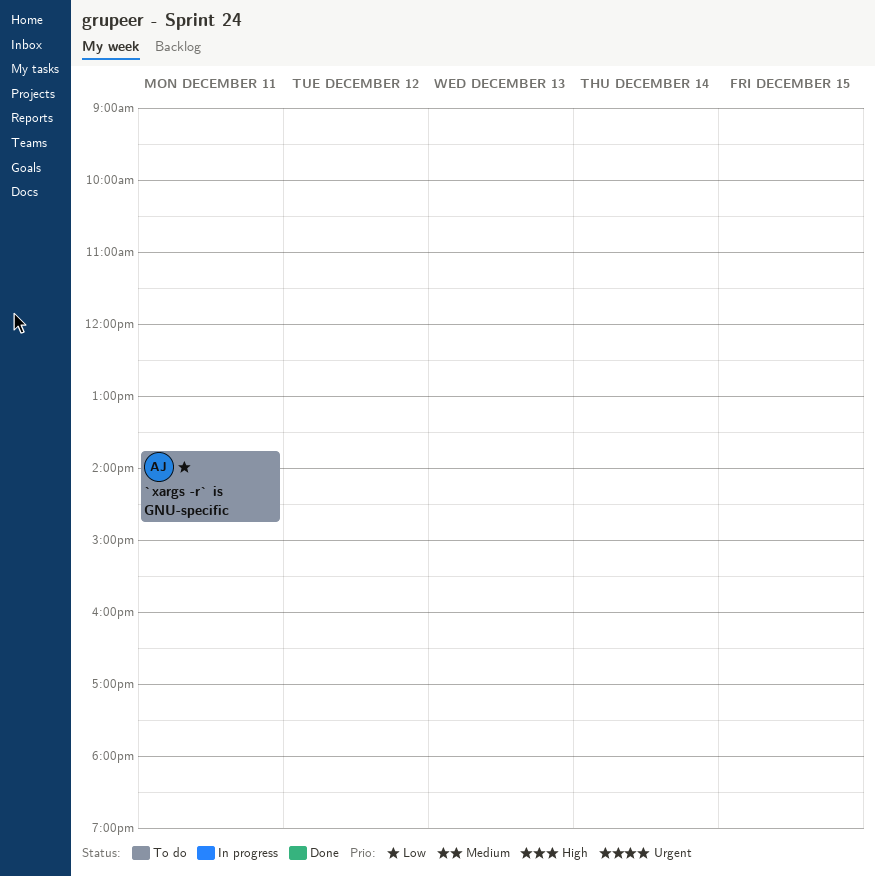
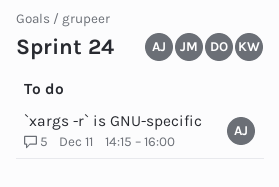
`xargs -r` is GNU-specific, begins: 13:45 -> 14:15
`xargs -r` is GNU-specific, ends: 14:45 -> 16:00

